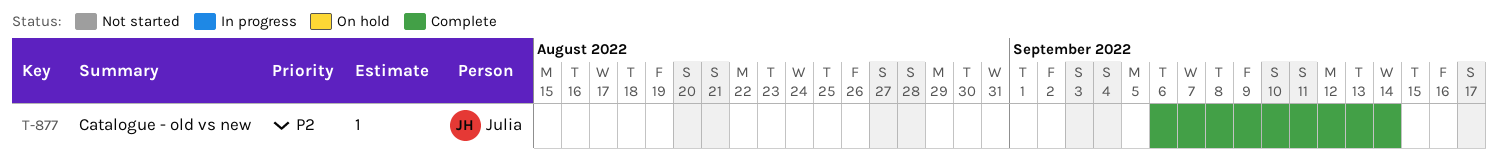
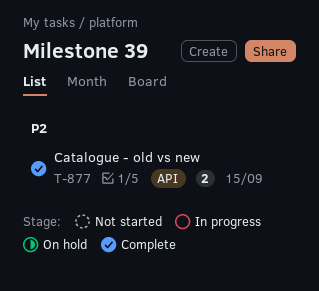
T-877, estimate: 1 -> 2
T-877, due: Sep 14 -> Sep 15

